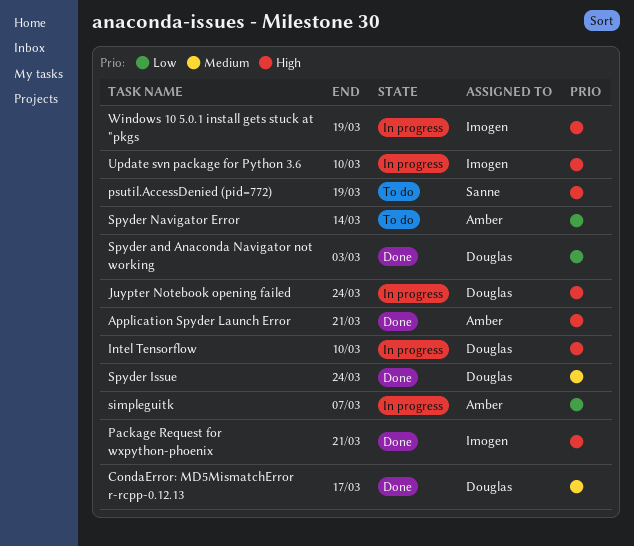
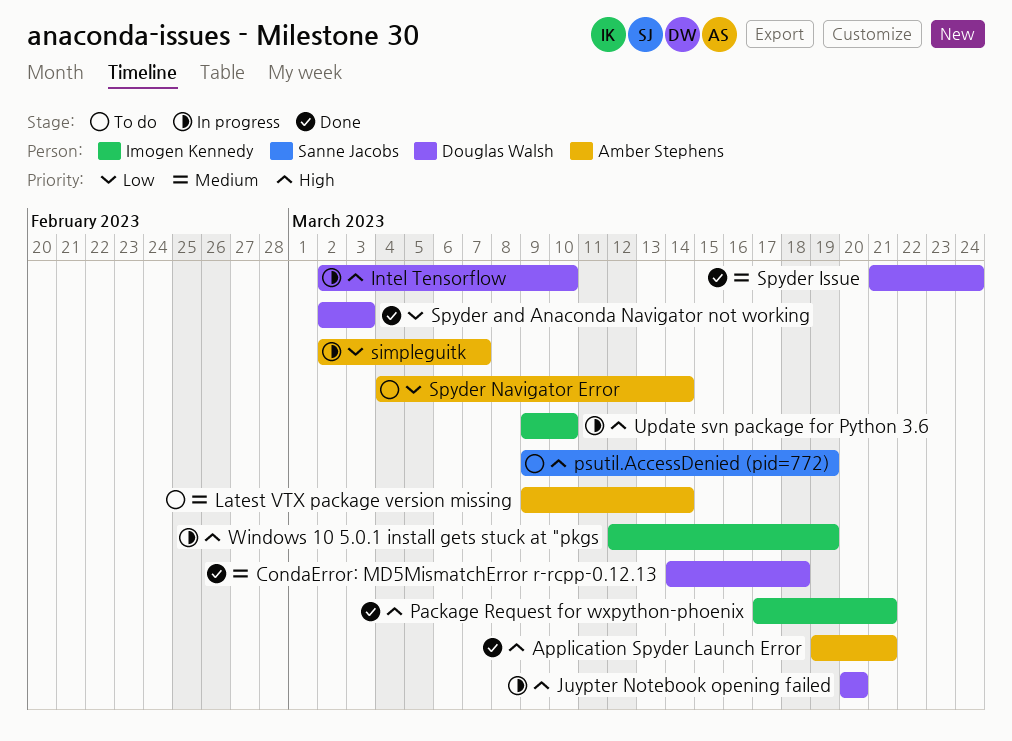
CondaError: MD5MismatchError r-rcpp-0.12.13, due: Mar 17 -> Mar 18
Juypter Notebook opening failed, due: Mar 24 -> Mar 20
Latest VTX package version missing: none -> present

